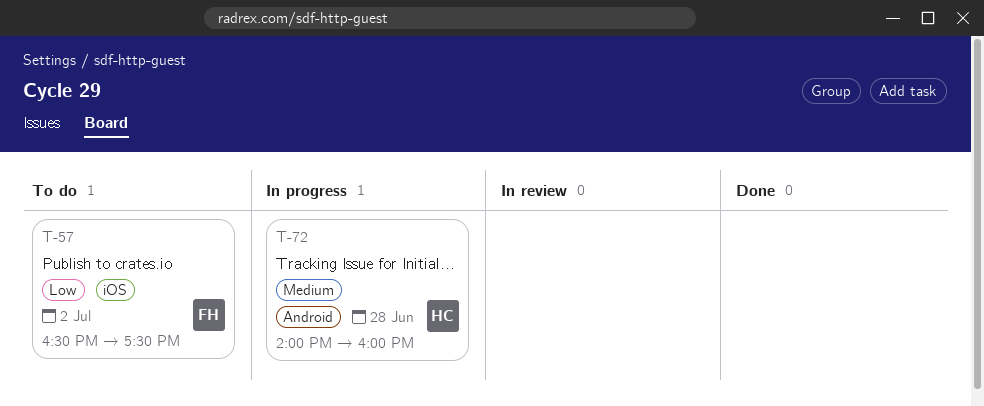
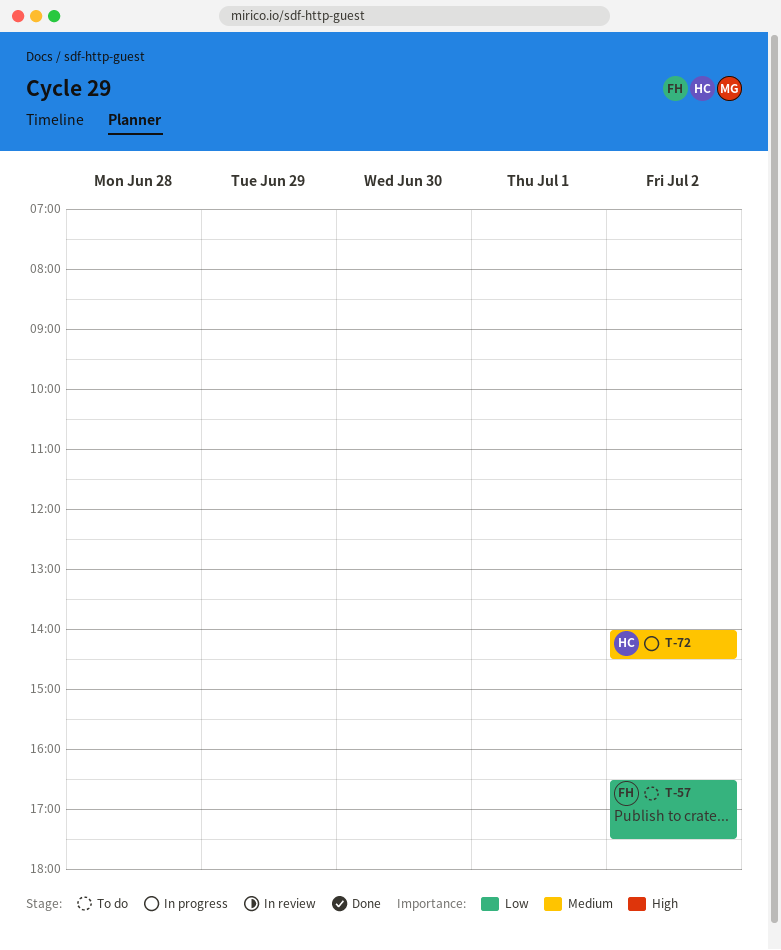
T-72, day: Jun 28 -> Jul 2
T-72, ends: 16:00 -> 14:30

